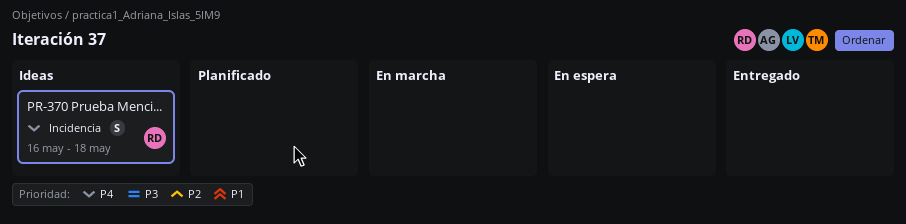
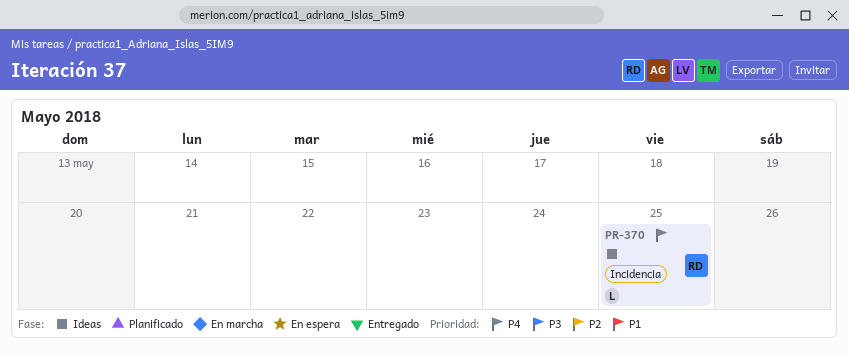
PR-370, estimate: S -> L
PR-370, due: May 18 -> May 25

